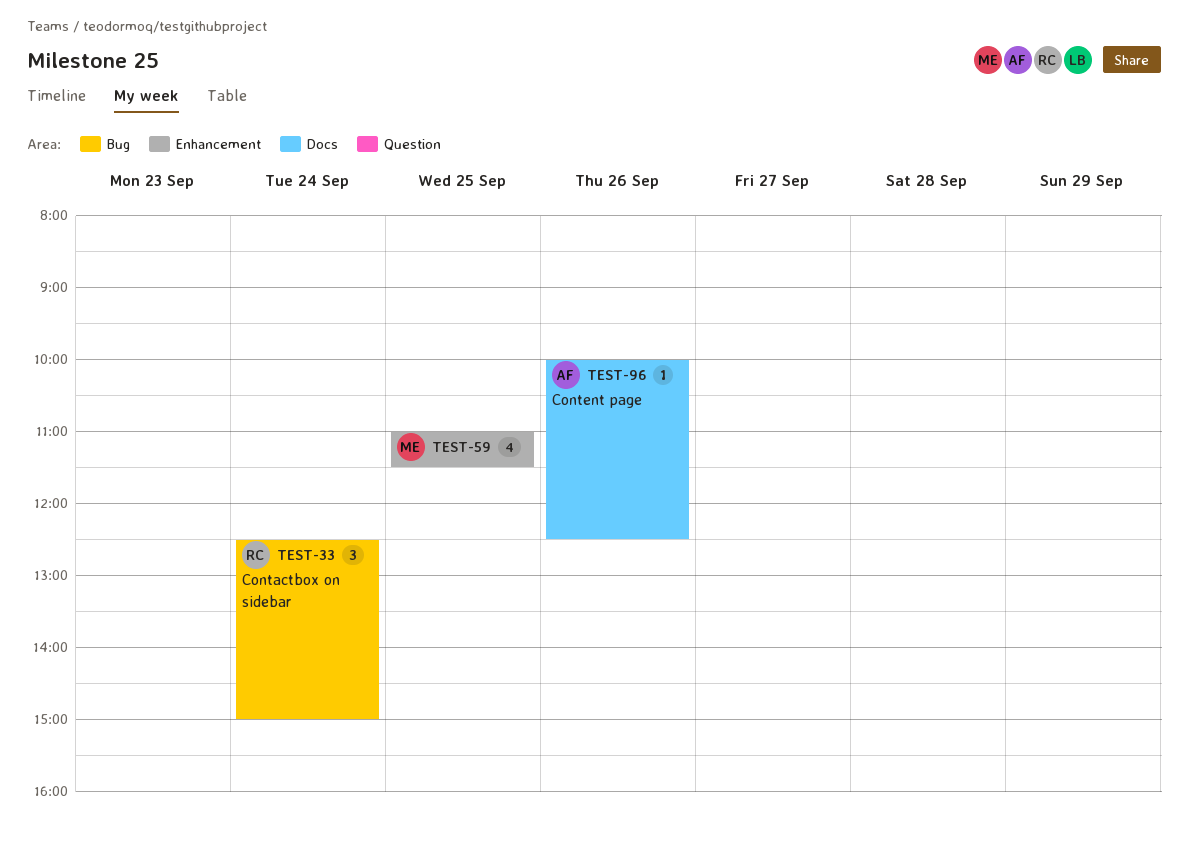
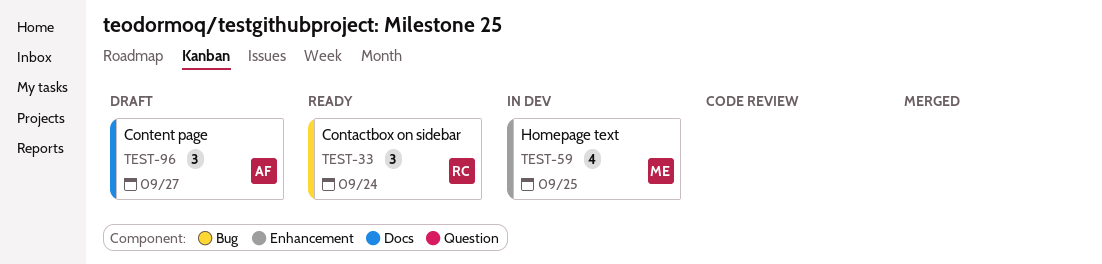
TEST-96, estimate: 1 -> 3
TEST-96, day: Sep 26 -> Sep 27

